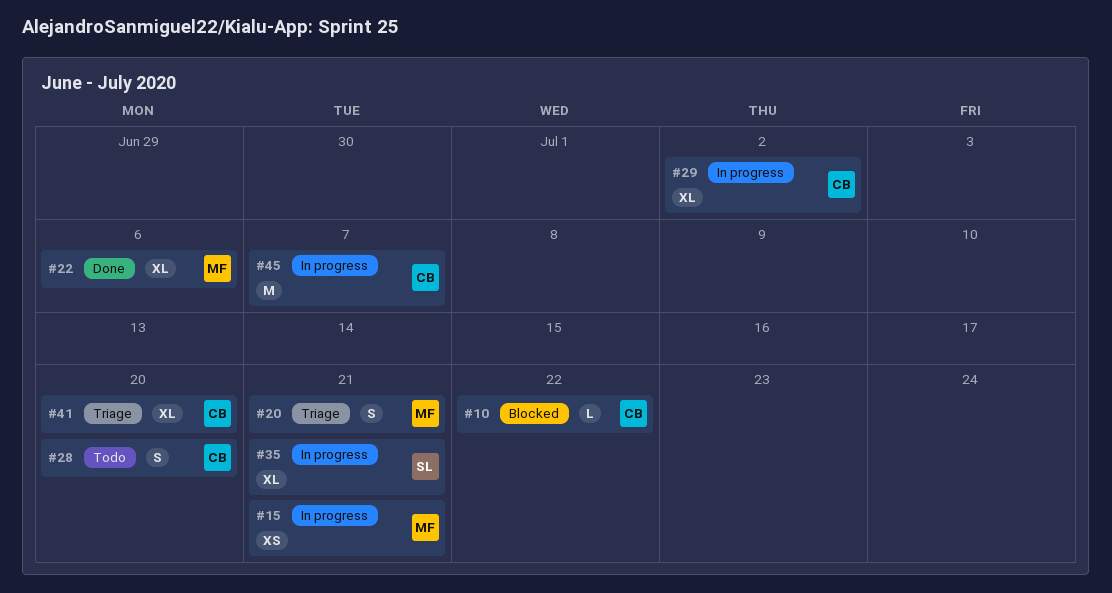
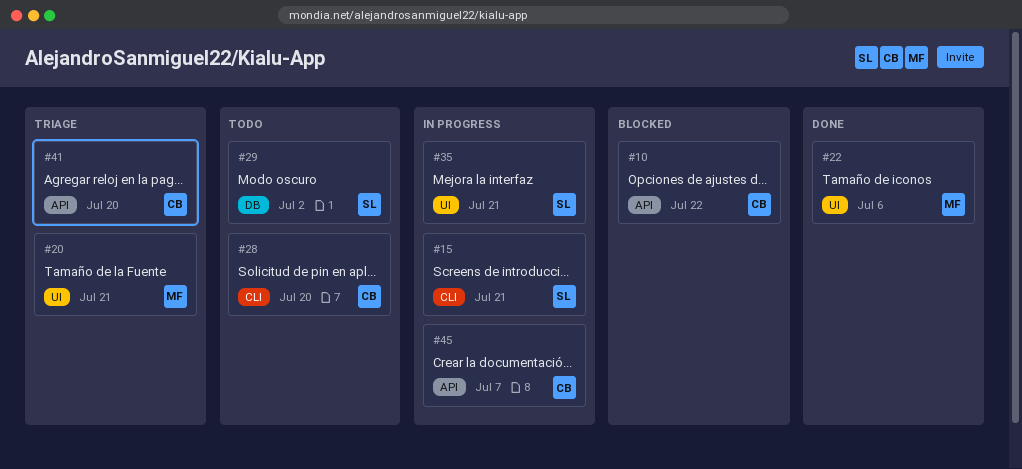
#15, owner: MF -> SL
#29, status: In progress -> Todo
#29, owner: CB -> SL

